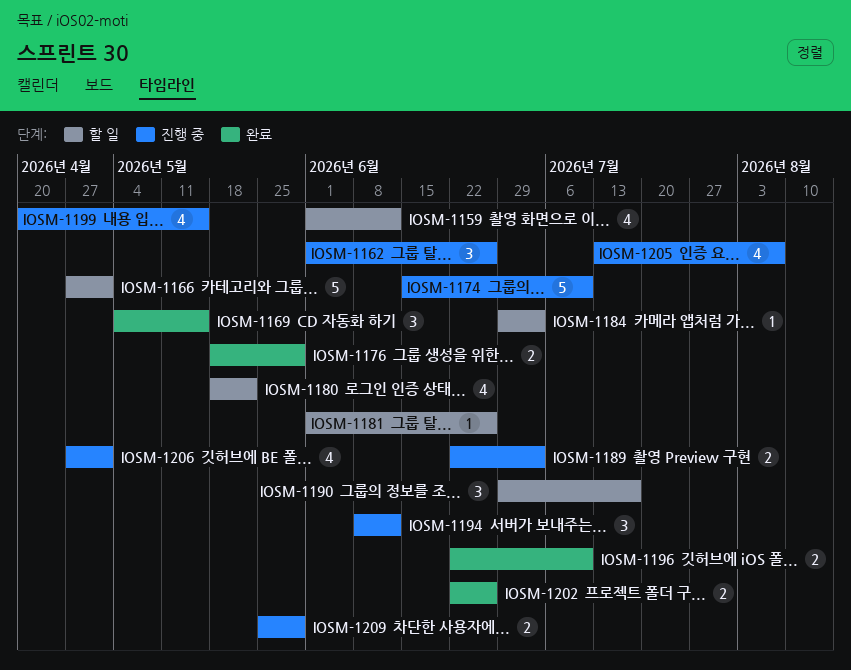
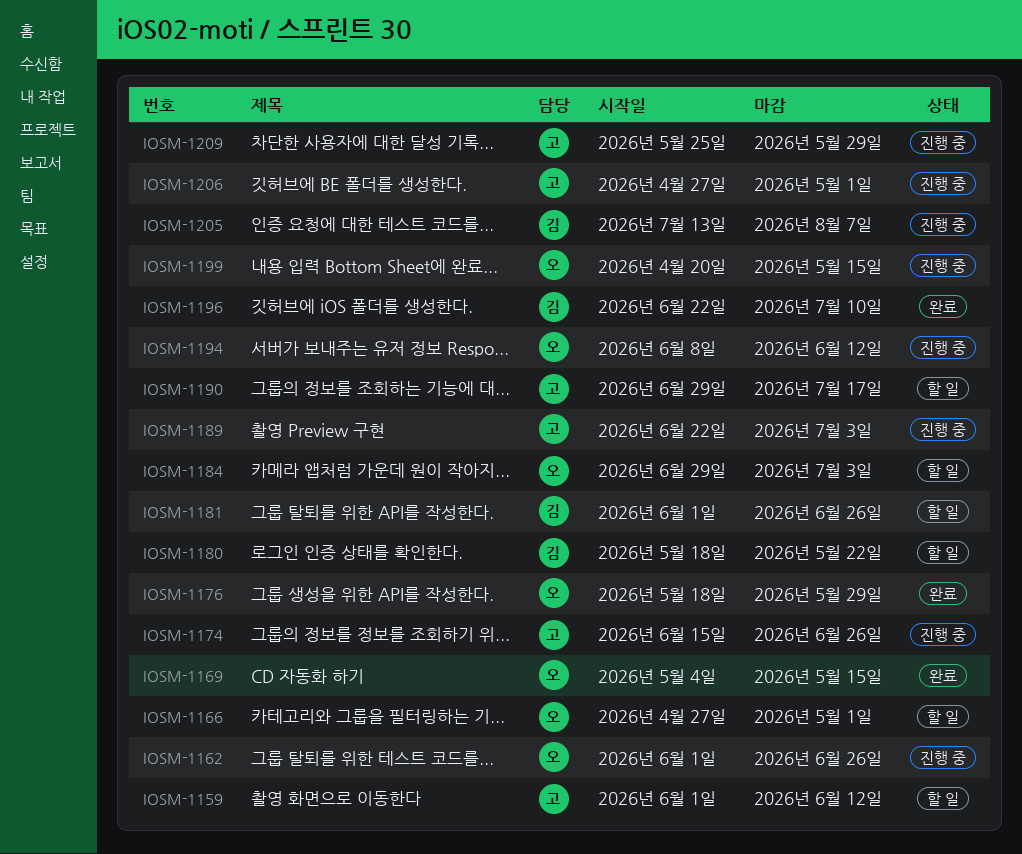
IOSM-1174, due: Jul 10 -> Jun 26
IOSM-1202: present -> none

